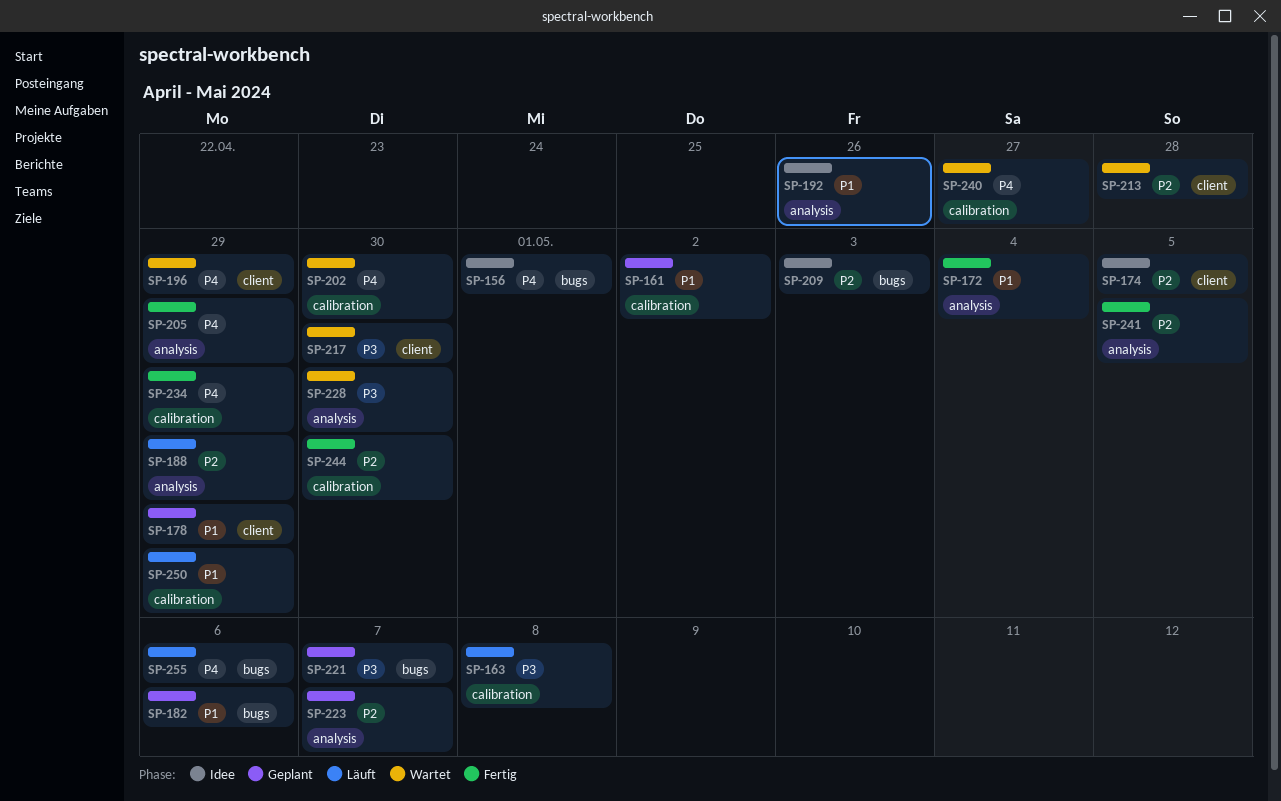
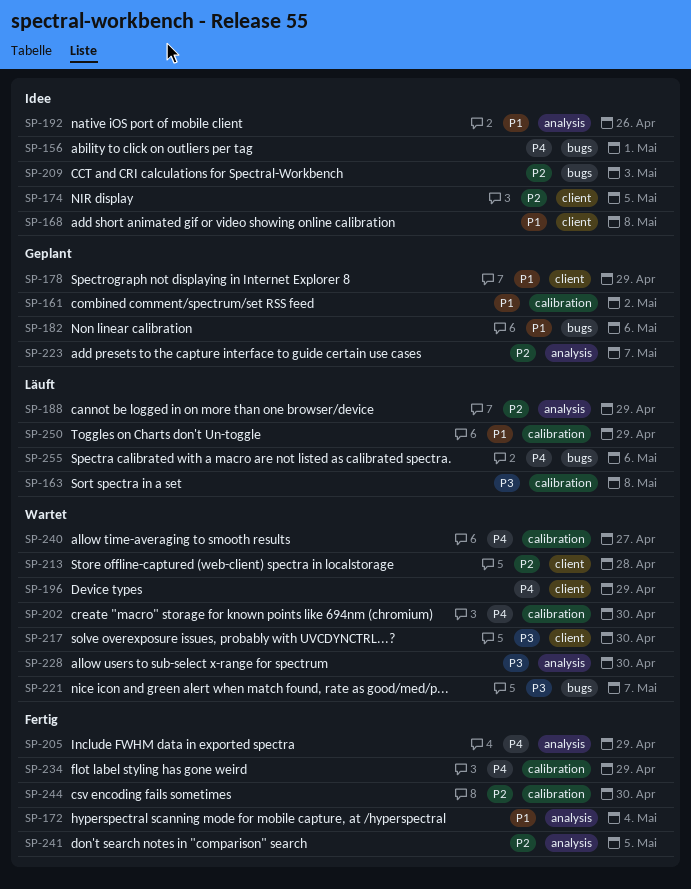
SP-168: none -> present
SP-221, status: Geplant -> Wartet

